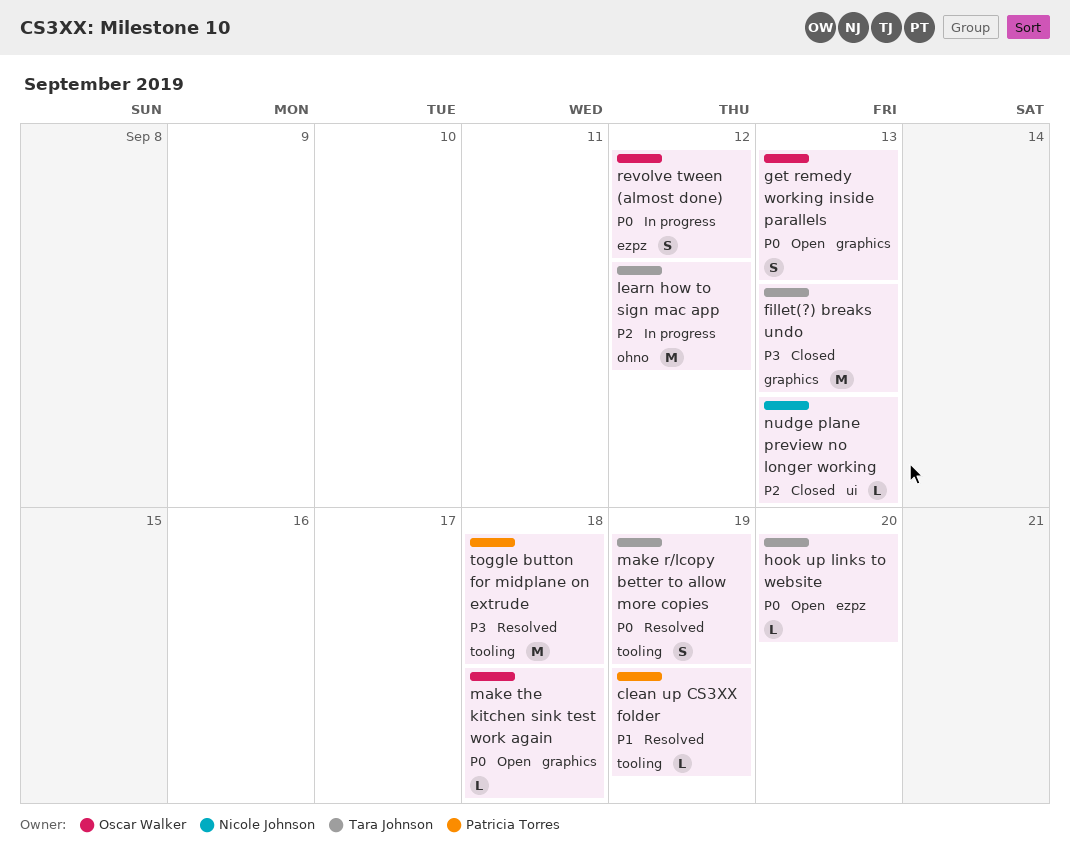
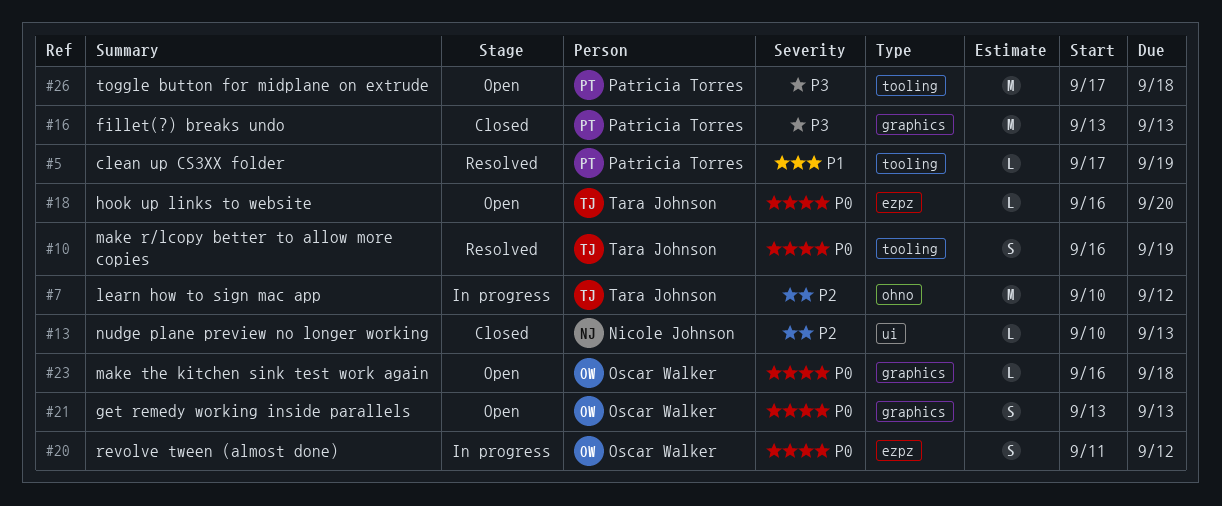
fillet(?) breaks undo, owner: Tara Johnson -> Patricia Torres
toggle button for midplane on extrude, status: Resolved -> Open

